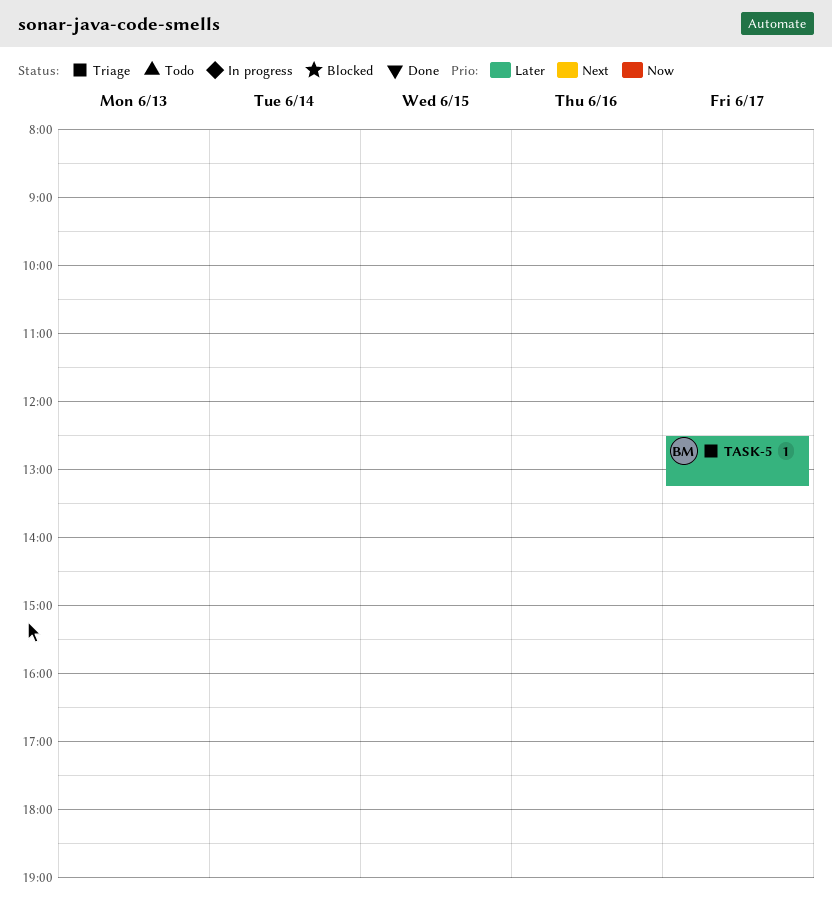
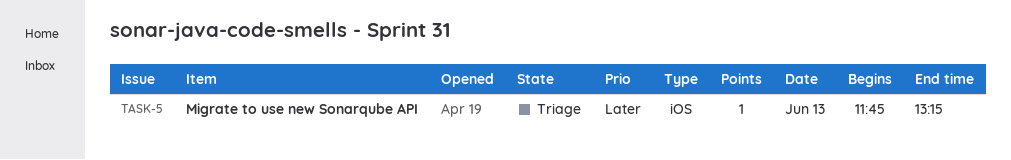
TASK-5, day: Jun 17 -> Jun 13
TASK-5, begins: 12:30 -> 11:45

